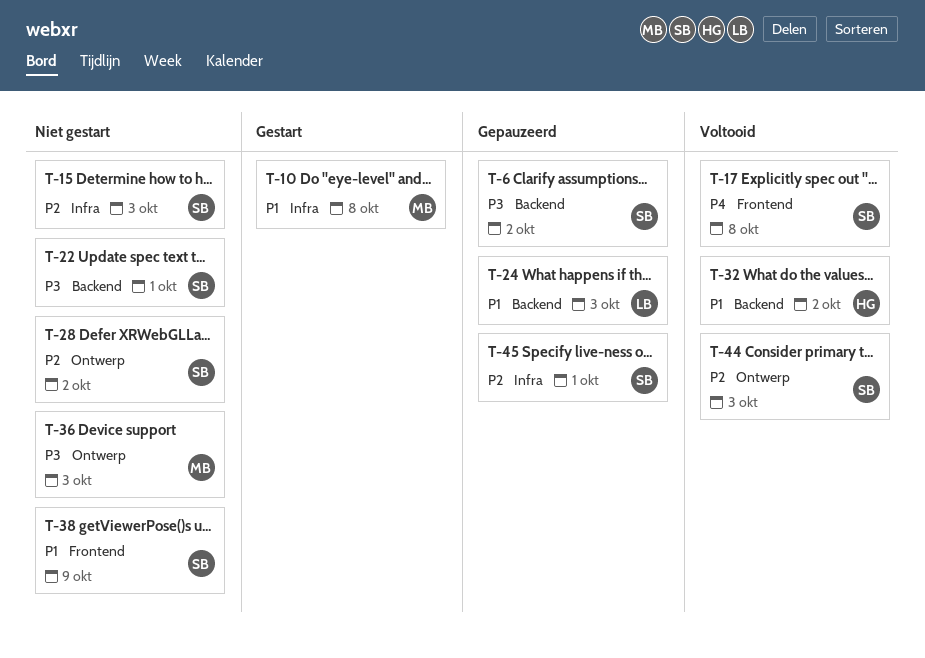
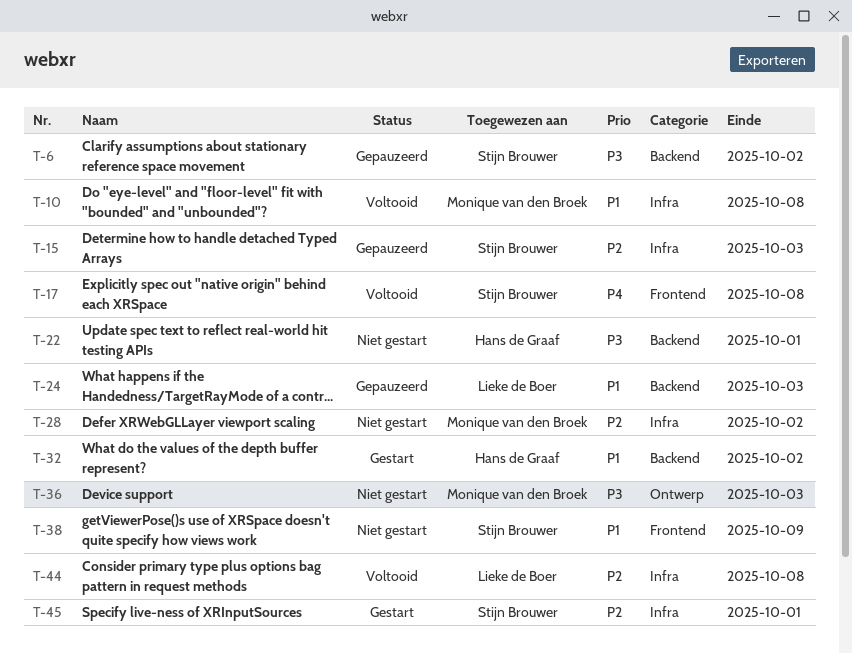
T-10, status: Gestart -> Voltooid
T-15, status: Niet gestart -> Gepauzeerd
T-22, owner: Stijn Brouwer -> Hans de Graaf
T-28, owner: Stijn Brouwer -> Monique van den Broek
T-28, label: Ontwerp -> Infra
T-32, status: Voltooid -> Gestart
T-44, owner: Stijn Brouwer -> Lieke de Boer
T-44, label: Ontwerp -> Infra
T-44, due: Oct 3 -> Oct 8
T-45, status: Gepauzeerd -> Gestart

